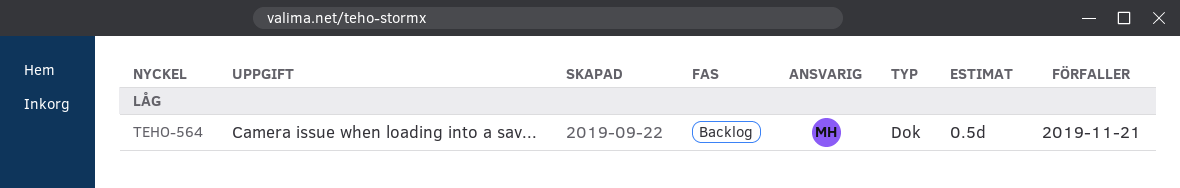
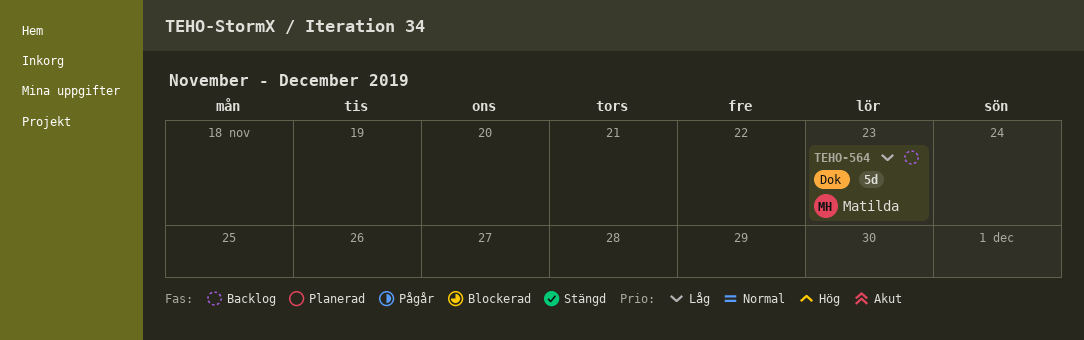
TEHO-564, estimate: 0.5d -> 5d
TEHO-564, due: Nov 21 -> Nov 23

